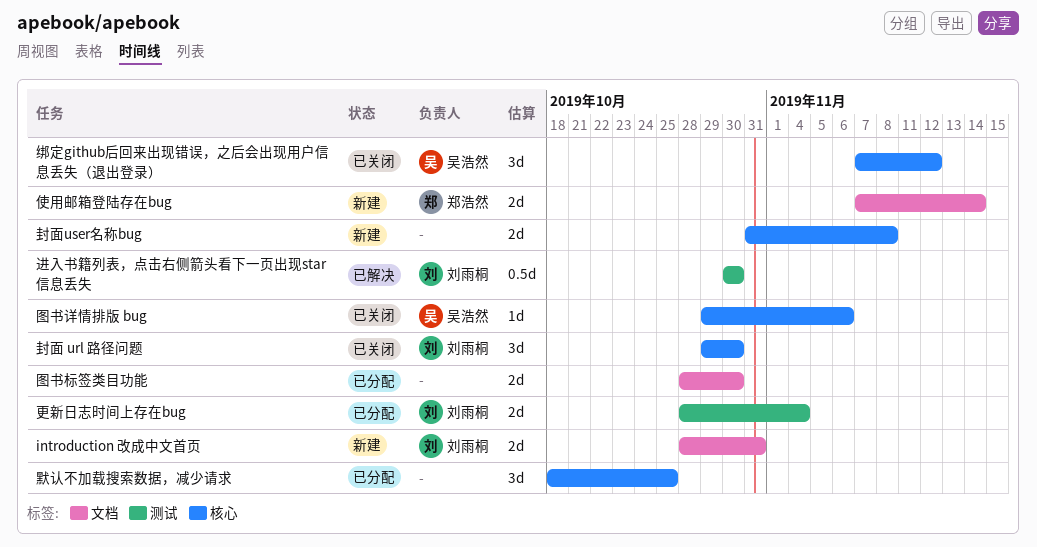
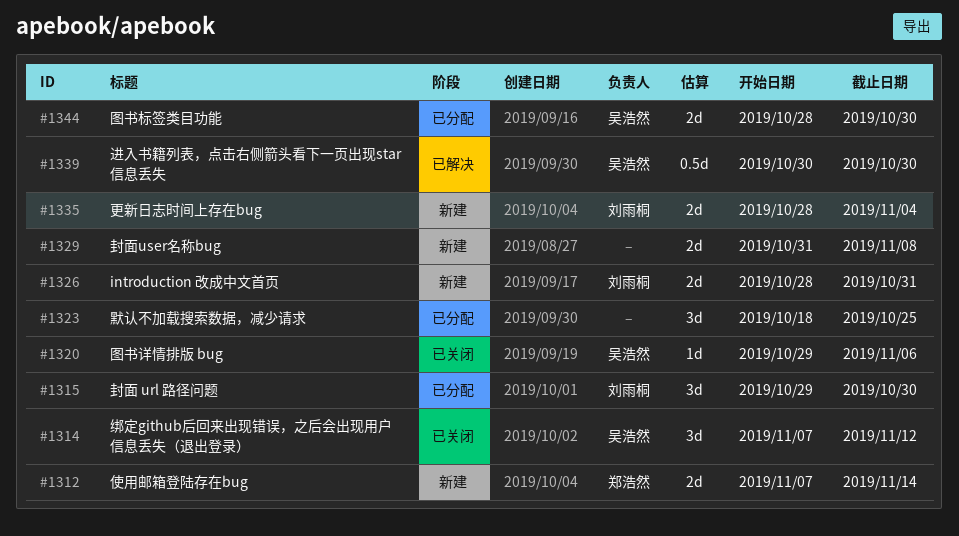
图书标签类目功能, owner: none -> 吴浩然
封面 url 路径问题, status: 已关闭 -> 已分配
更新日志时间上存在bug, status: 已分配 -> 新建
进入书籍列表，点击右侧箭头看下一页出现star信息丢失, owner: 刘雨桐 -> 吴浩然

